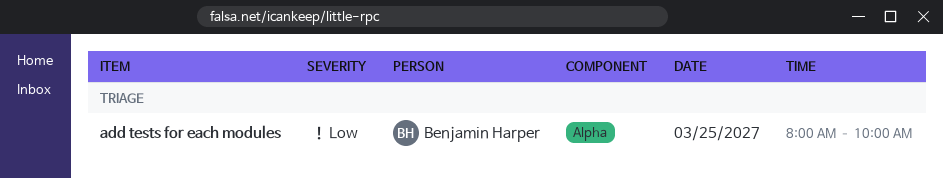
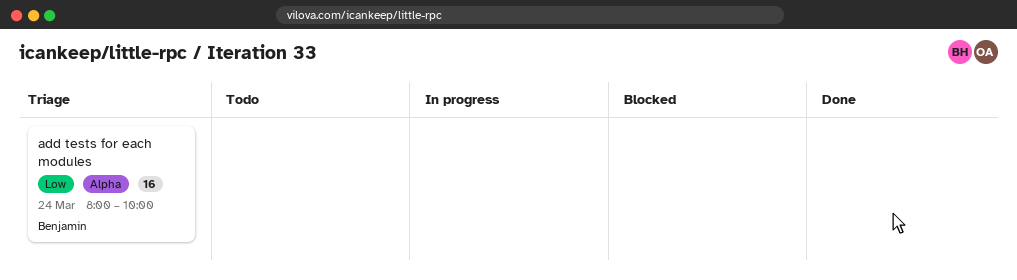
add tests for each modules, day: Mar 25 -> Mar 24

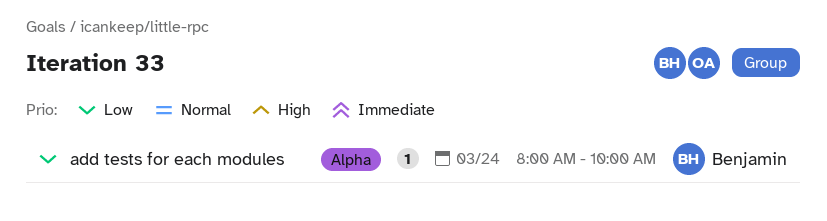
add tests for each modules, estimate: 16 -> 1

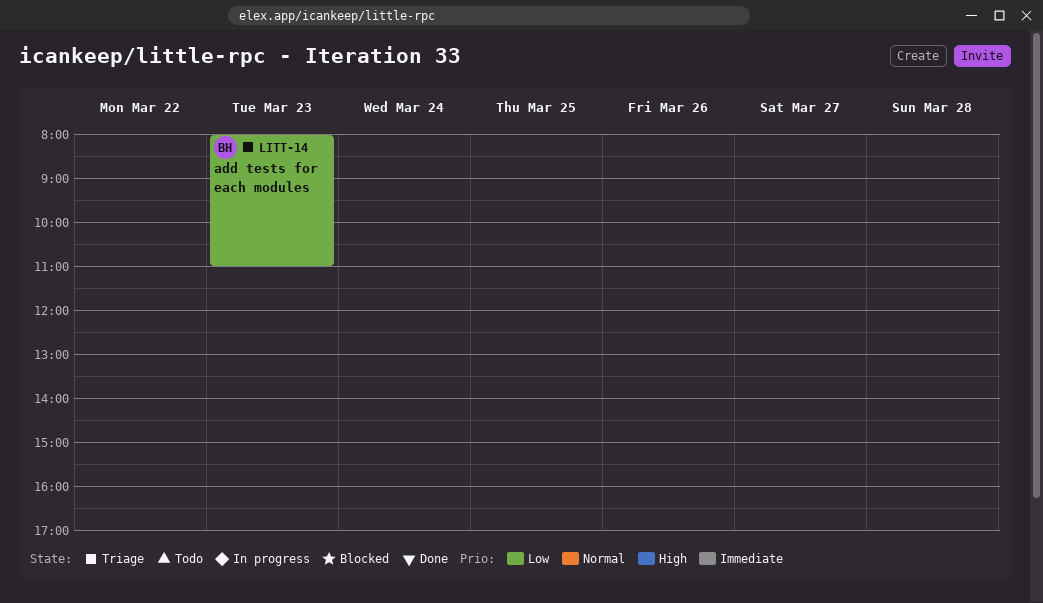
add tests for each modules, day: Mar 24 -> Mar 23
add tests for each modules, ends: 10:00 -> 11:00

